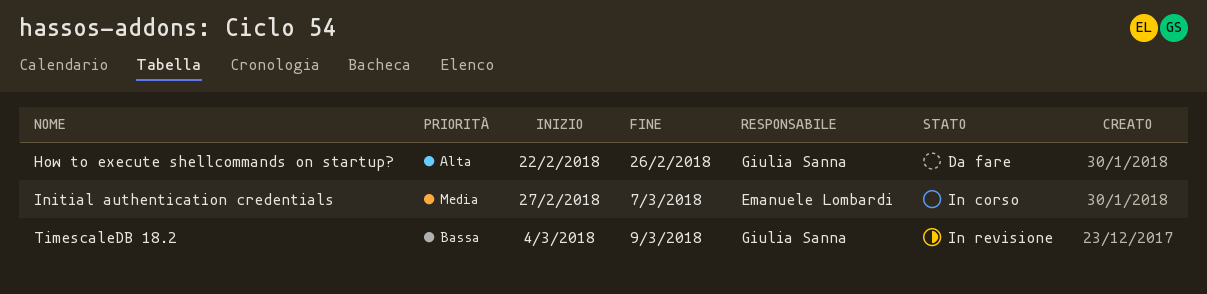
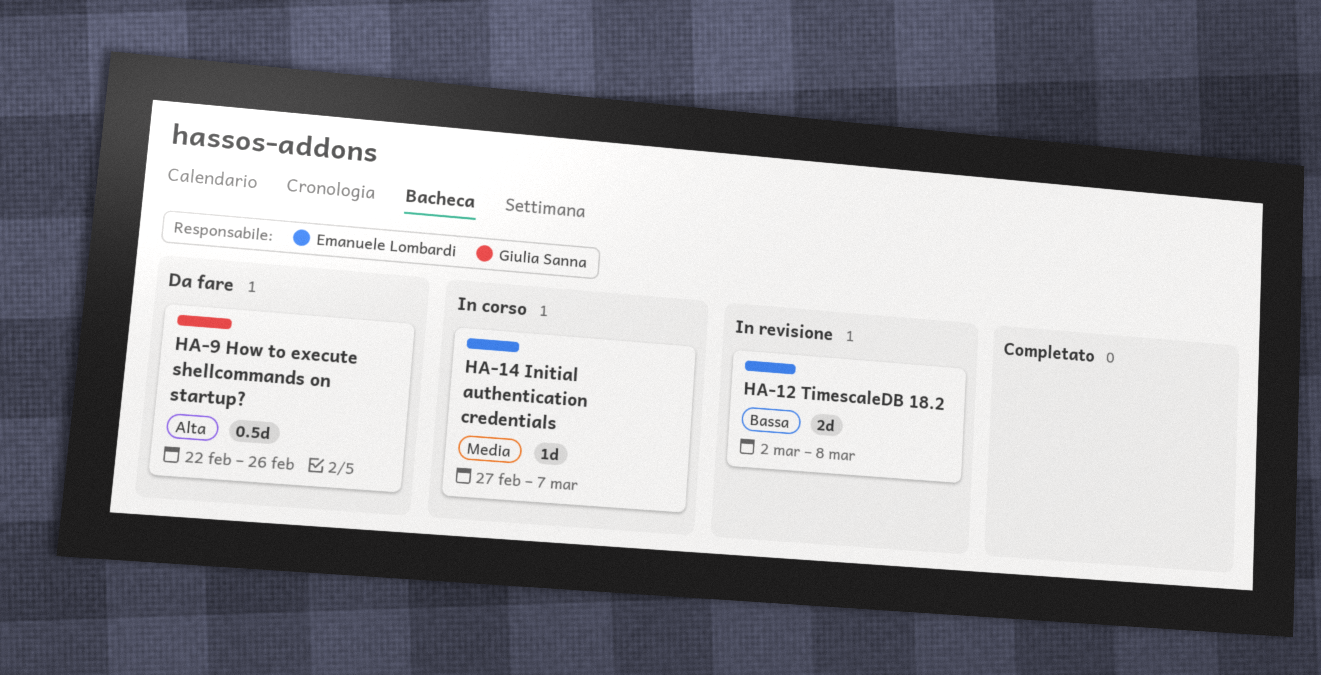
TimescaleDB 18.2, owner: Giulia Sanna -> Emanuele Lombardi
TimescaleDB 18.2, start: Mar 4 -> Mar 2
TimescaleDB 18.2, due: Mar 9 -> Mar 8

